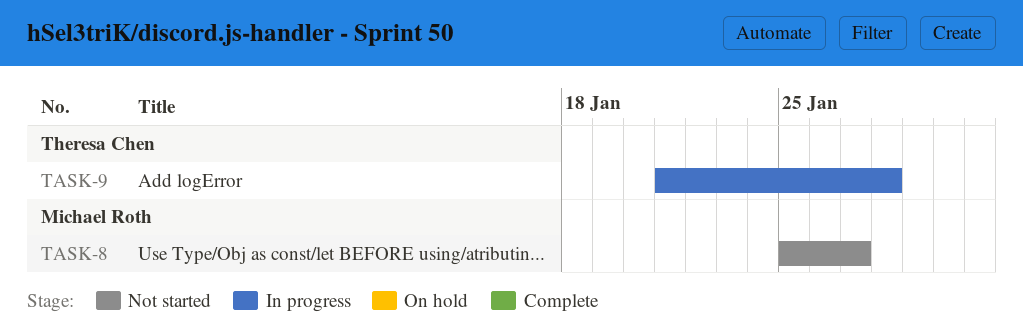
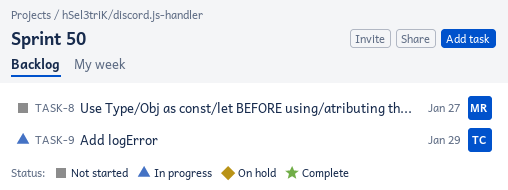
TASK-9, due: Jan 28 -> Jan 29

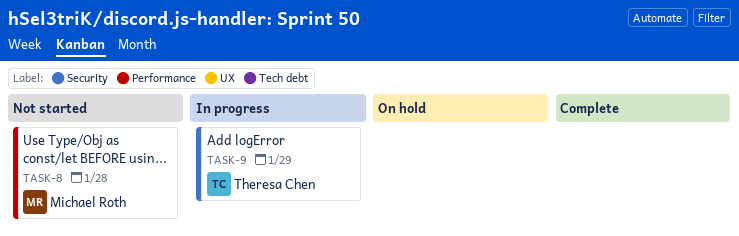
TASK-8, due: Jan 27 -> Jan 28

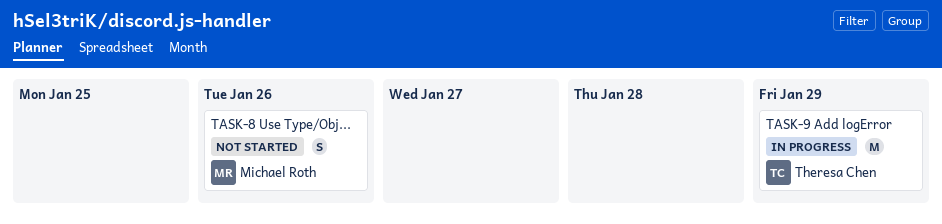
TASK-8, due: Jan 28 -> Jan 26

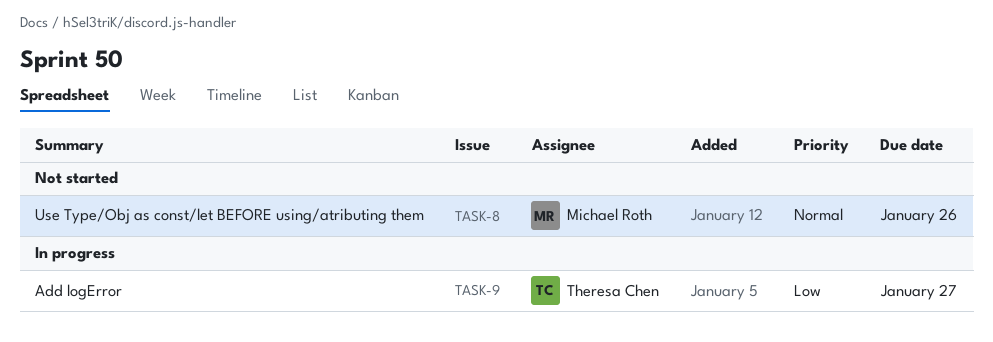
TASK-9, due: Jan 29 -> Jan 27

